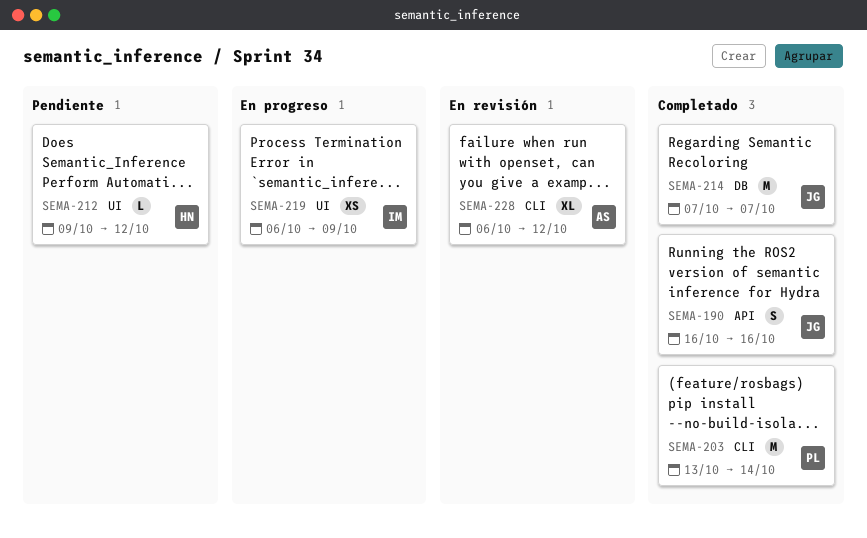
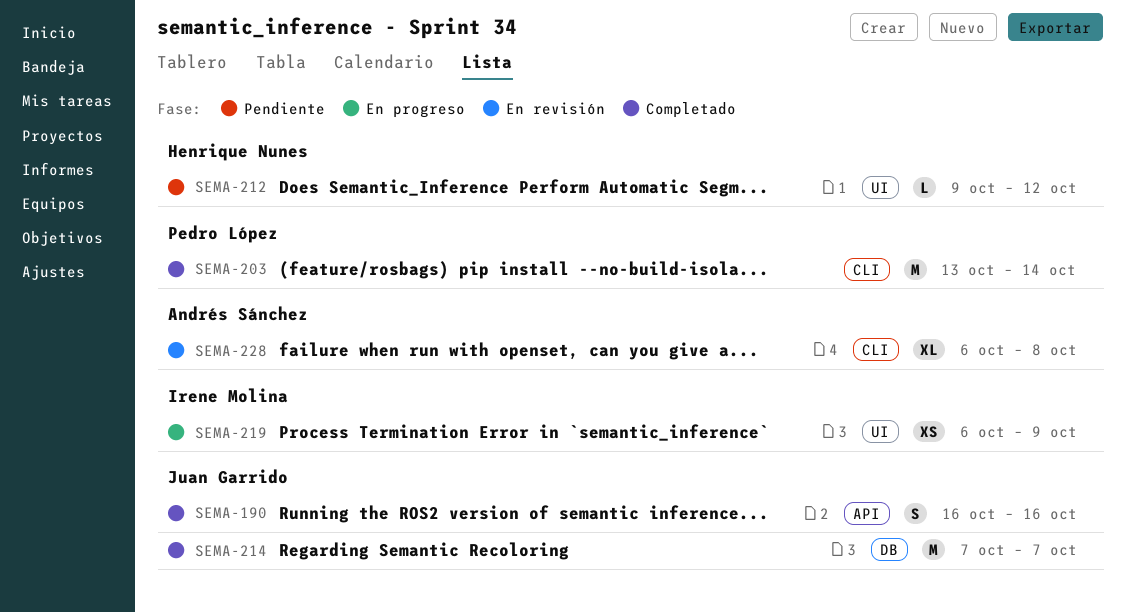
SEMA-228, due: Oct 12 -> Oct 8

